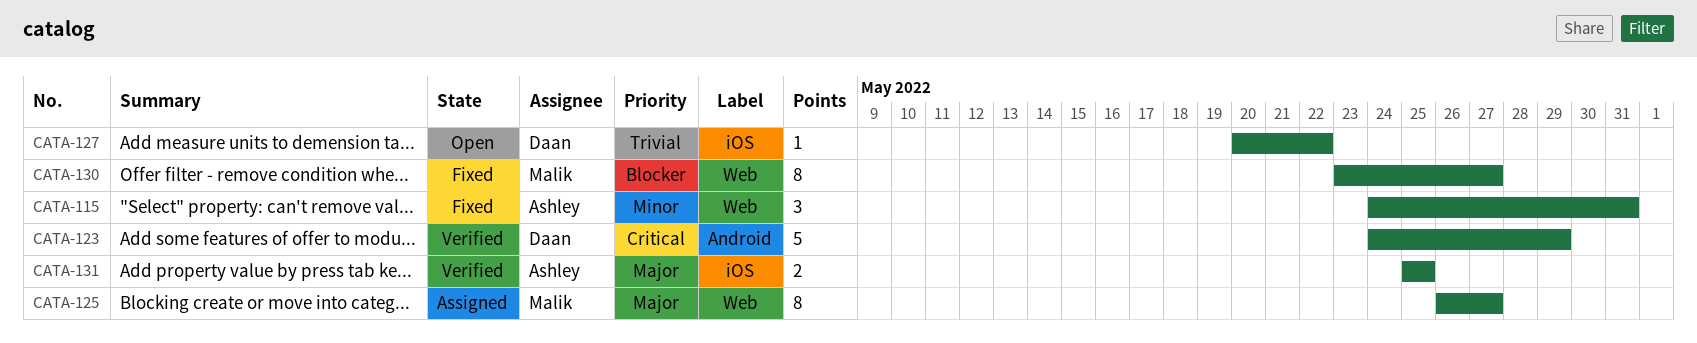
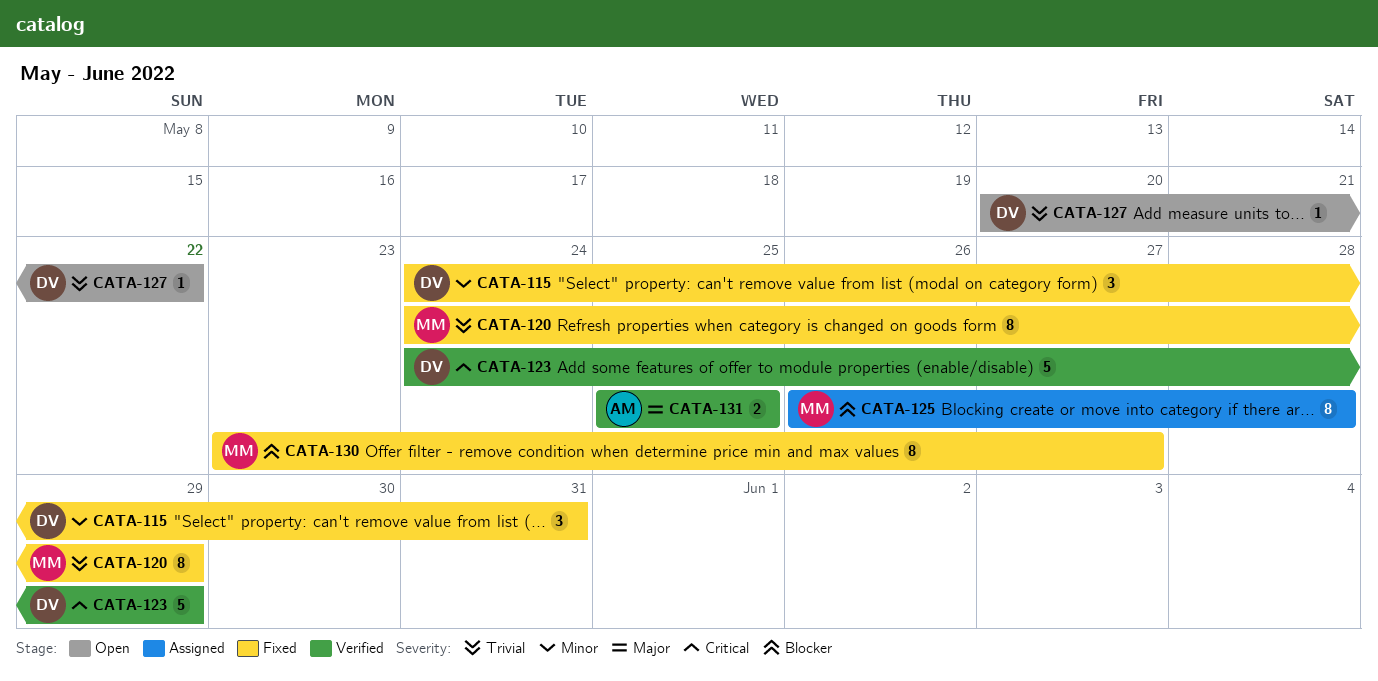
CATA-115, owner: Ashley -> Daan
CATA-120: none -> present
CATA-125, priority: Major -> Blocker
CATA-125, due: May 27 -> May 28

